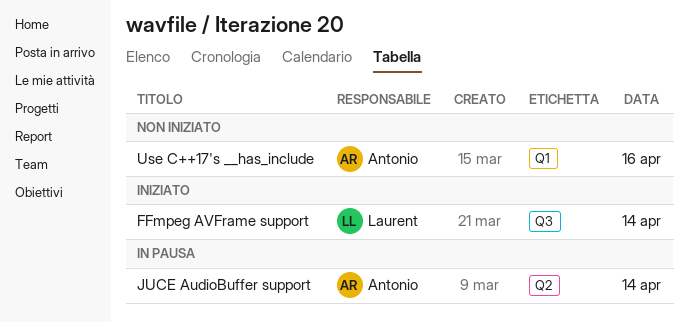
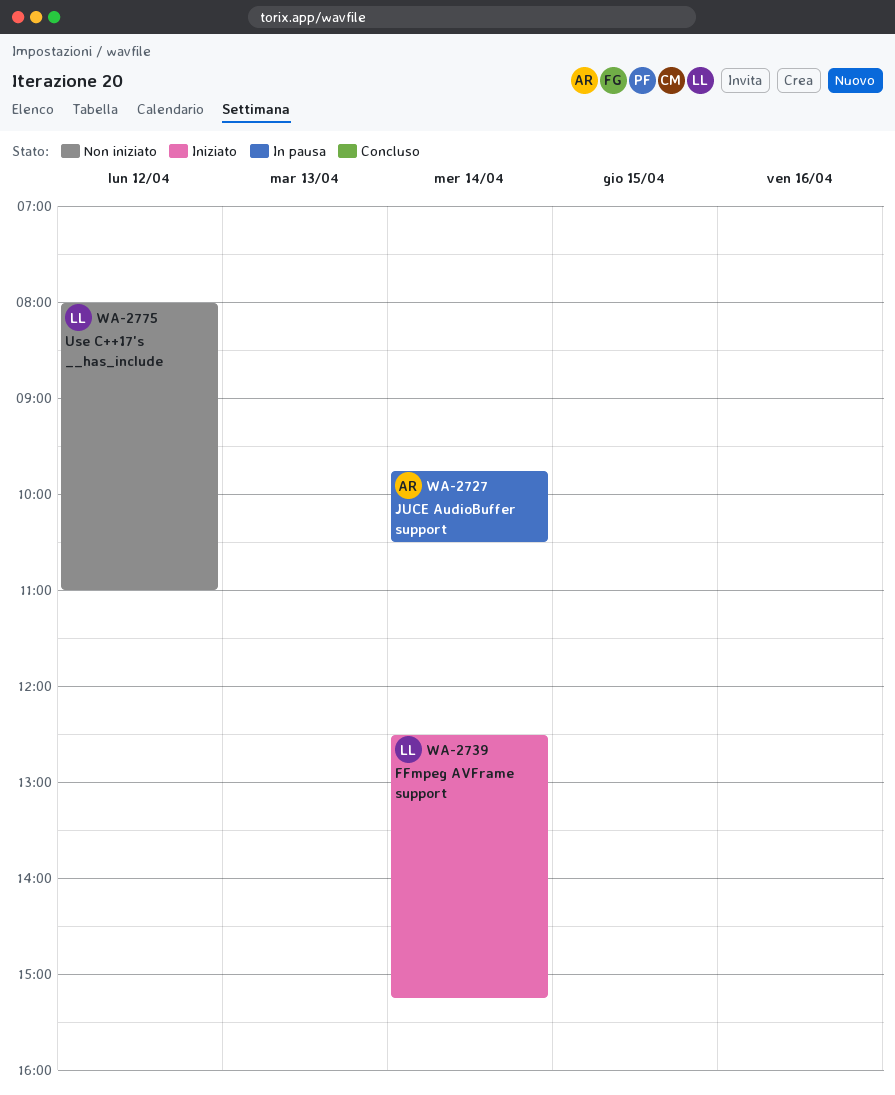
Use C++17's __has_include, owner: Antonio -> Laurent
Use C++17's __has_include, day: Apr 16 -> Apr 12

